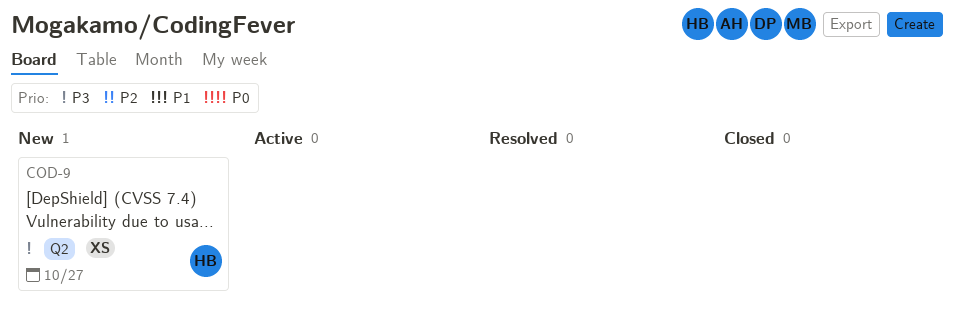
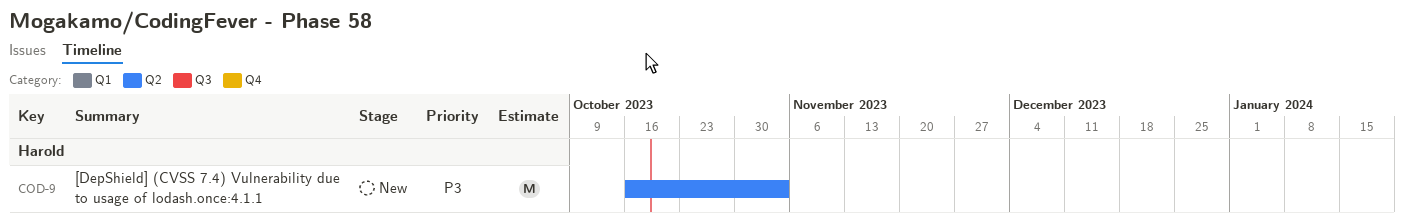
COD-9, estimate: XS -> M
COD-9, due: Oct 27 -> Nov 3

